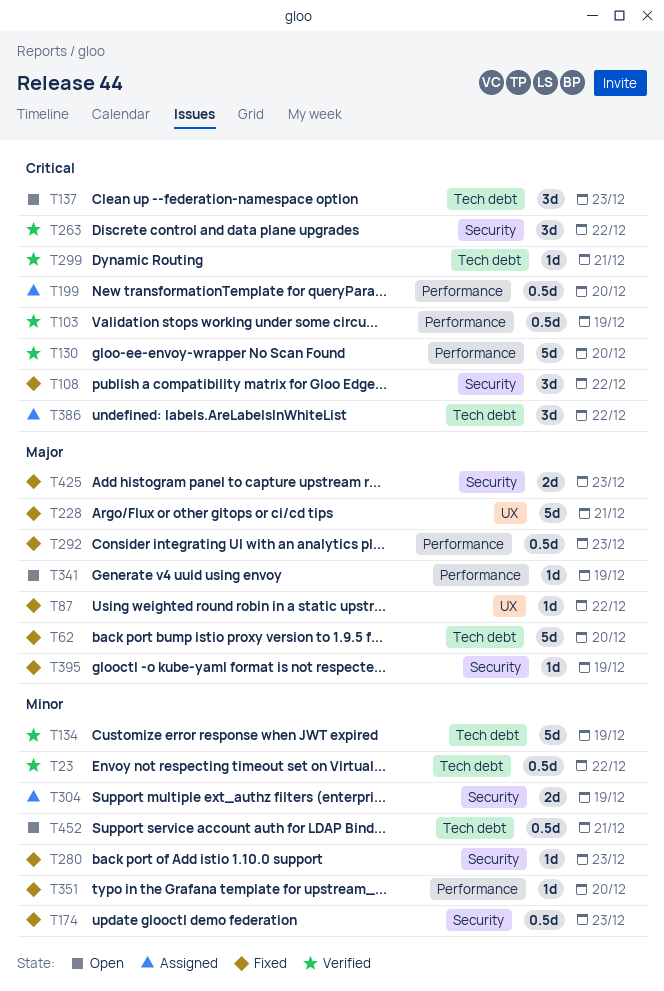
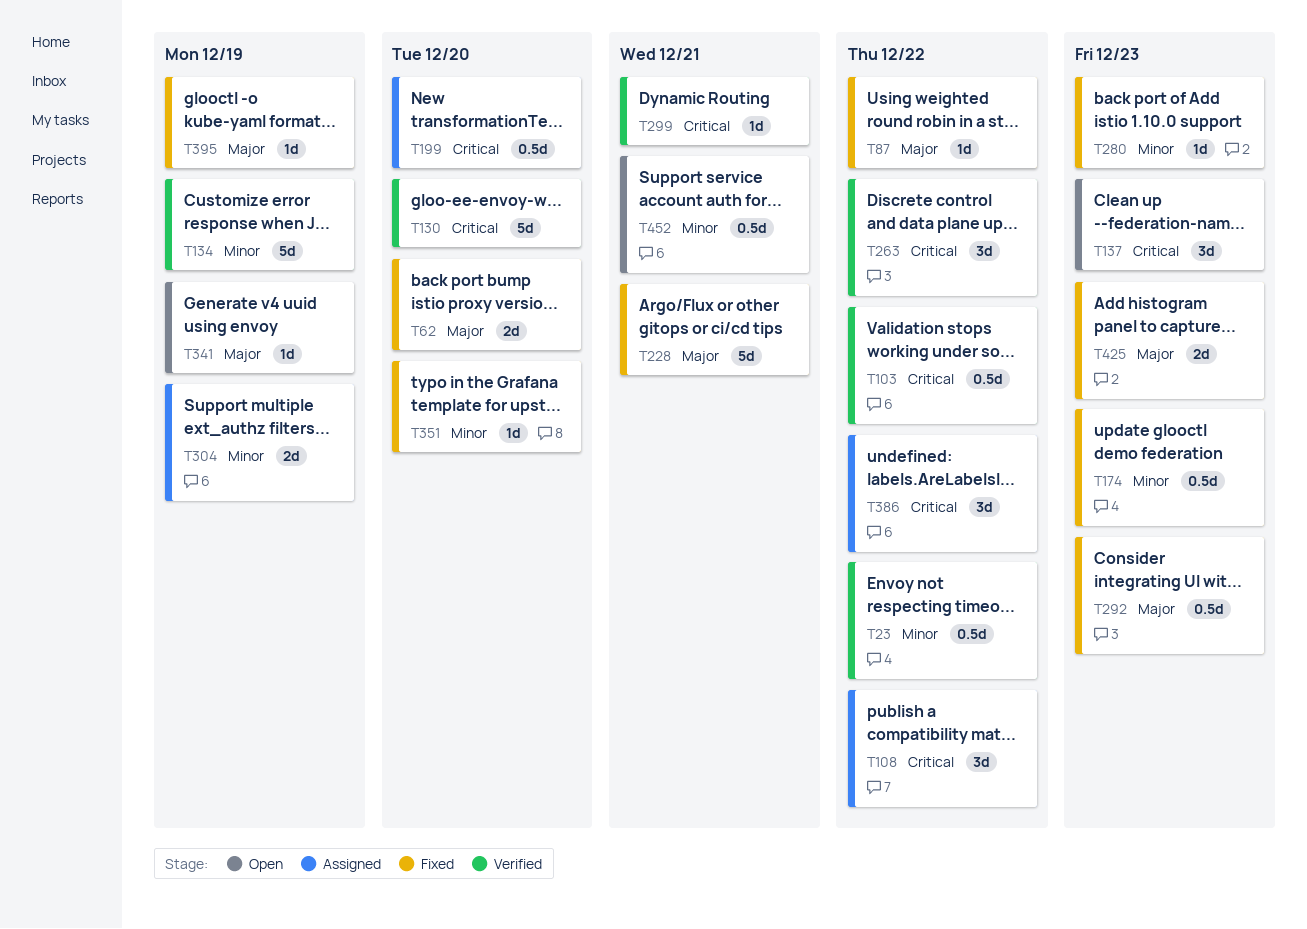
T62, estimate: 5d -> 2d
T103, due: Dec 19 -> Dec 22
T108, status: Fixed -> Assigned

